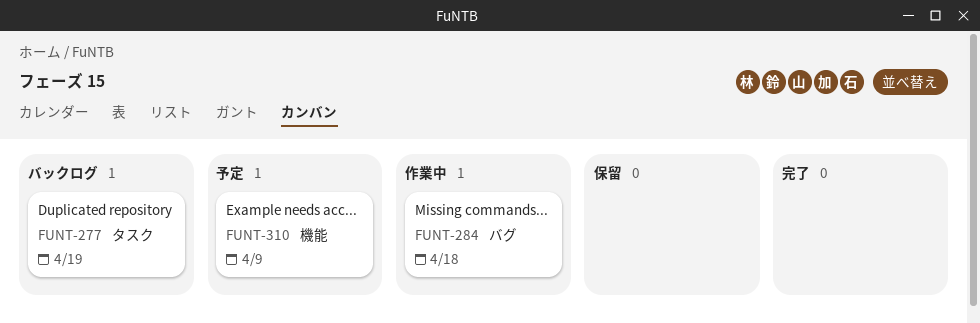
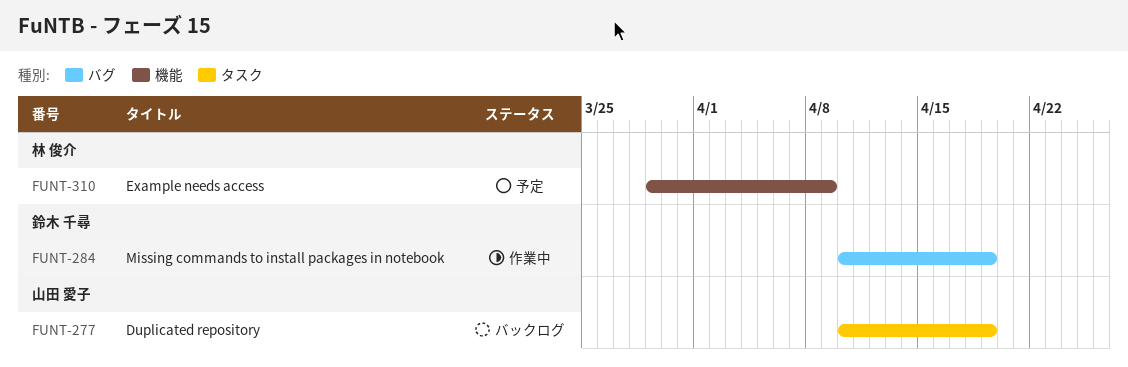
FUNT-284, due: Apr 18 -> Apr 19

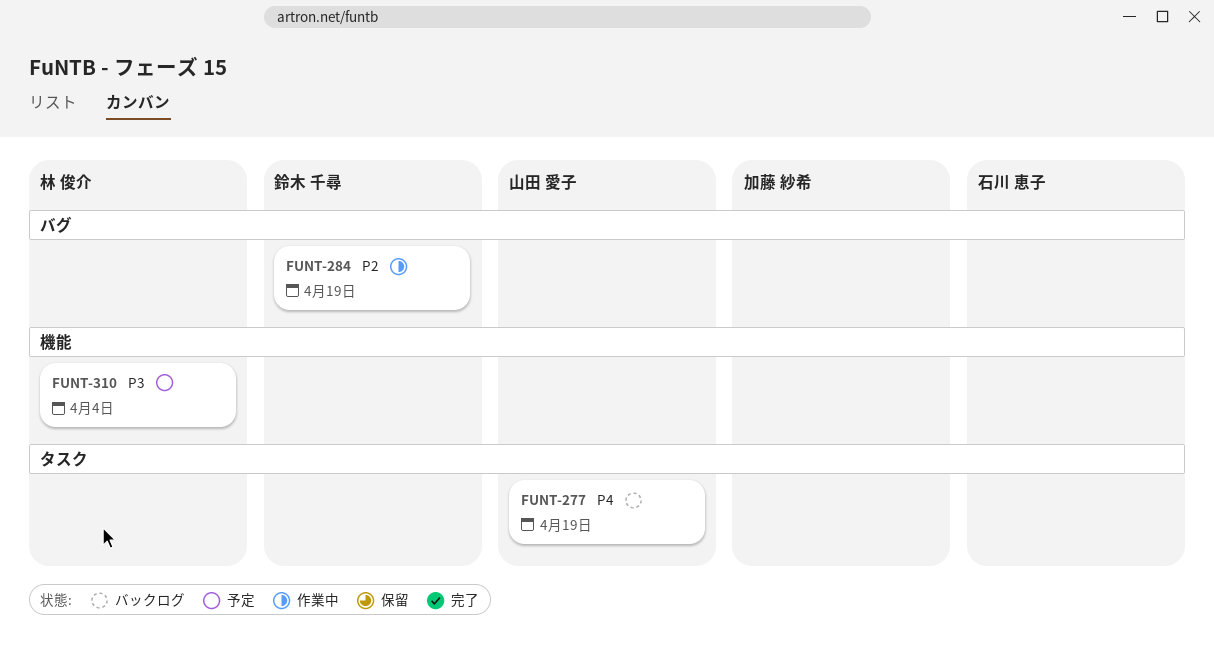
FUNT-310, due: Apr 9 -> Apr 4

